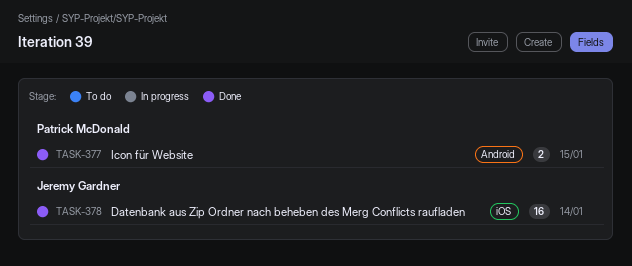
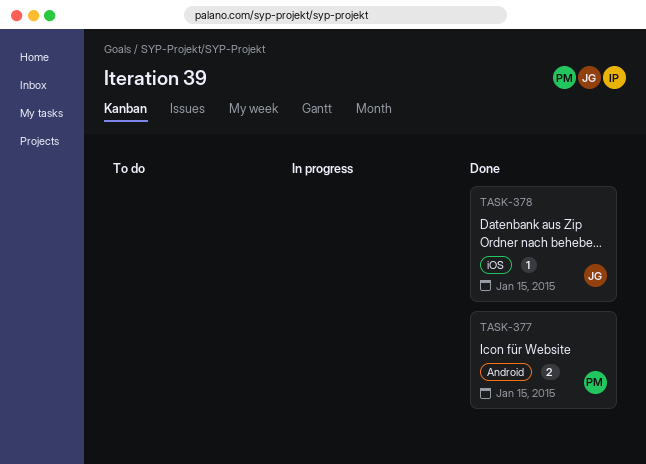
TASK-378, estimate: 16 -> 1
TASK-378, due: Jan 14 -> Jan 15

